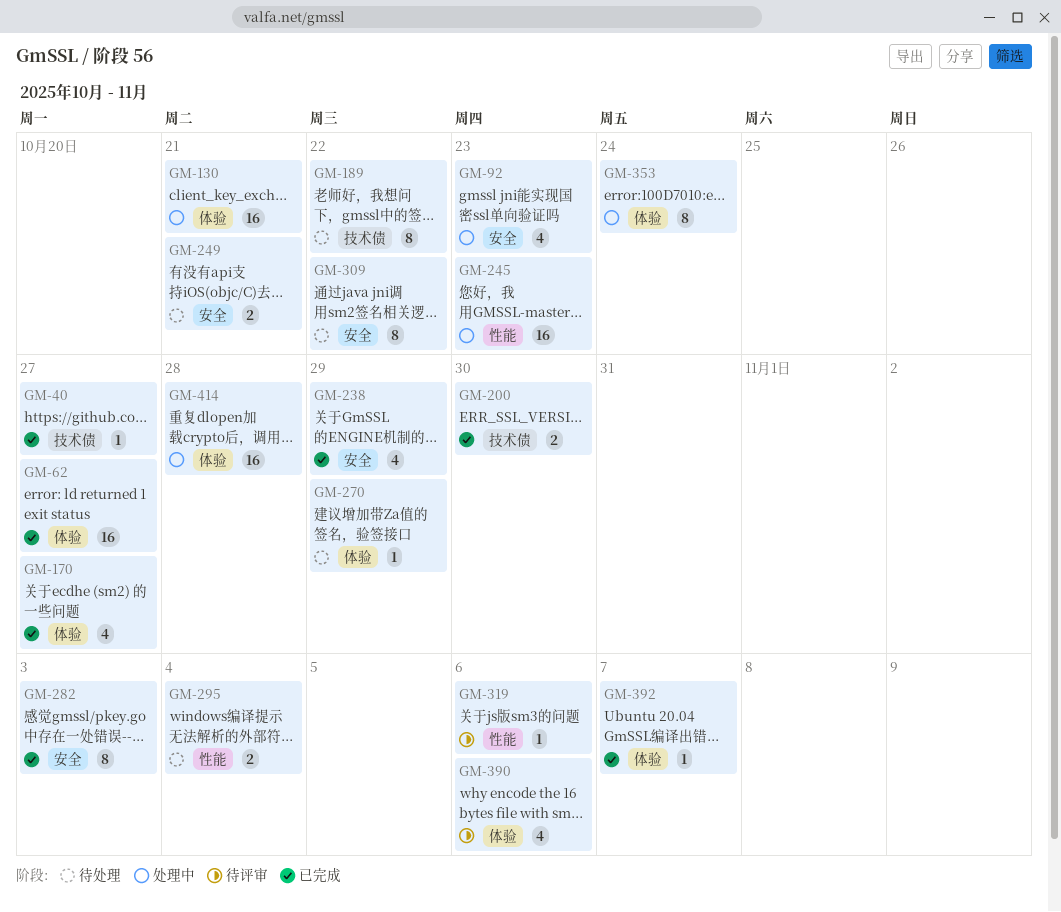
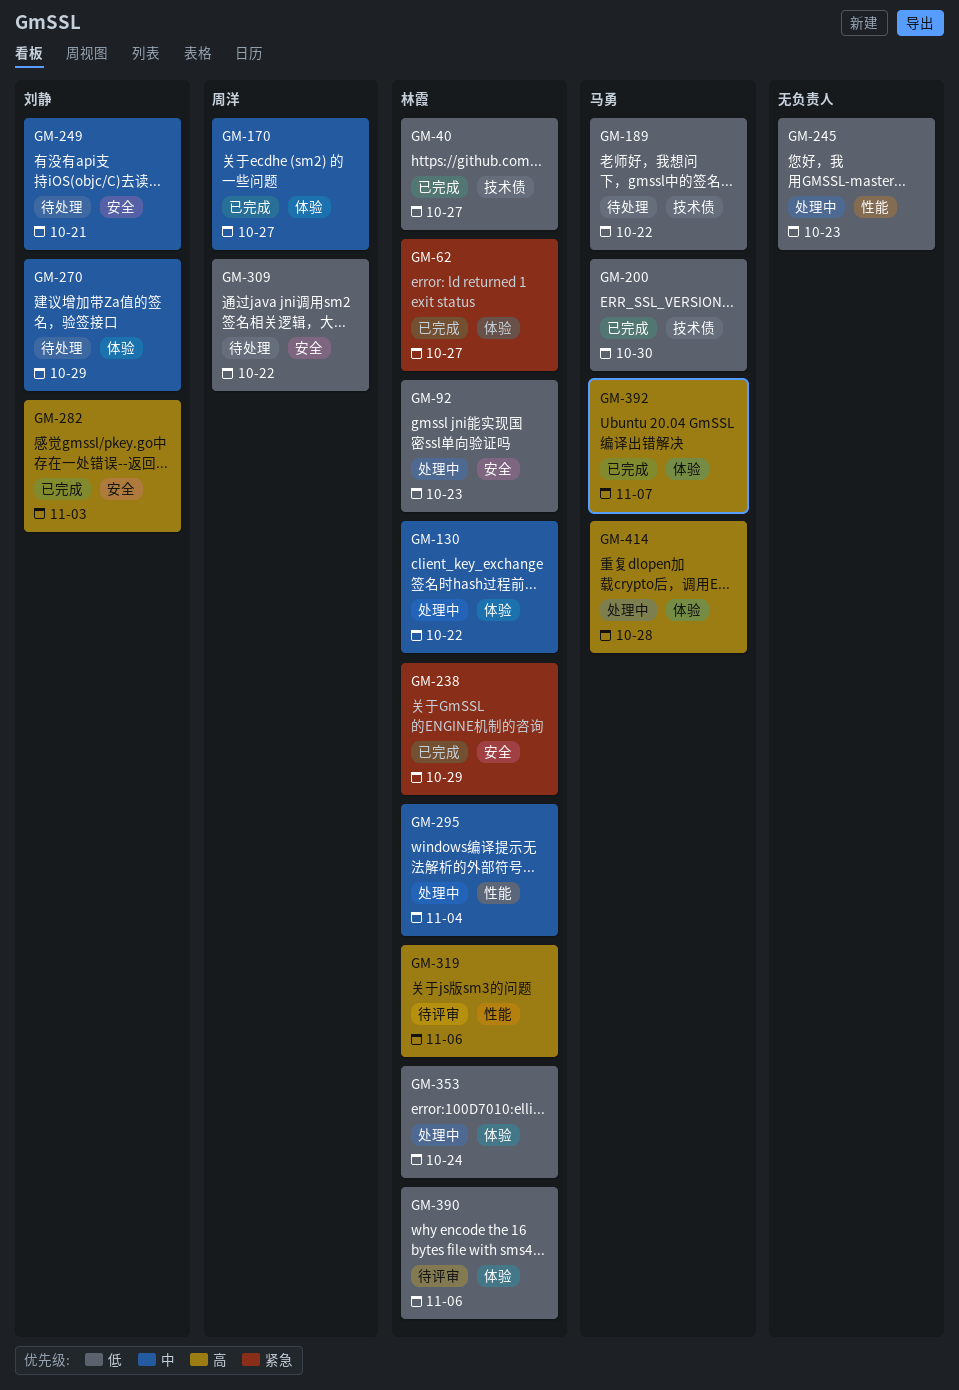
GM-130, due: Oct 21 -> Oct 22
GM-295, status: 待处理 -> 处理中

